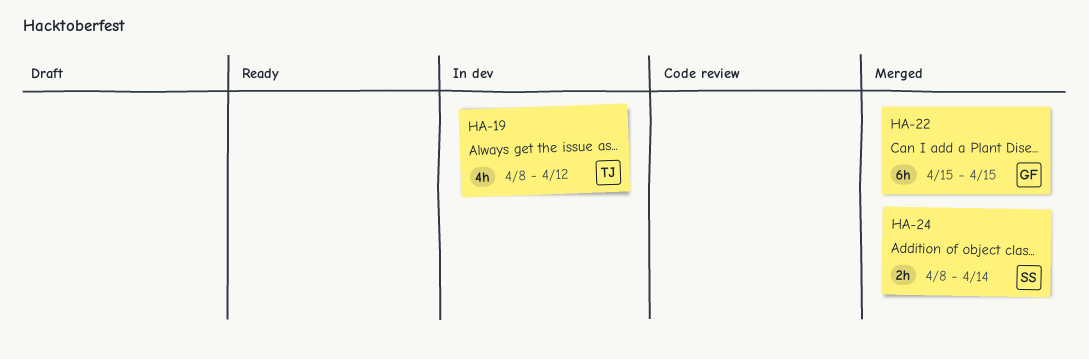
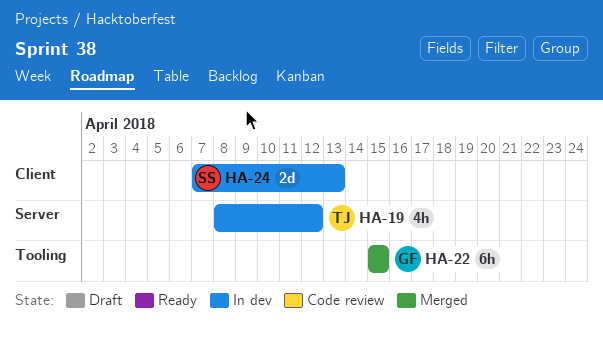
HA-24, status: Merged -> In dev
HA-24, estimate: 2h -> 2d
HA-24, start: Apr 8 -> Apr 7
HA-24, due: Apr 14 -> Apr 13

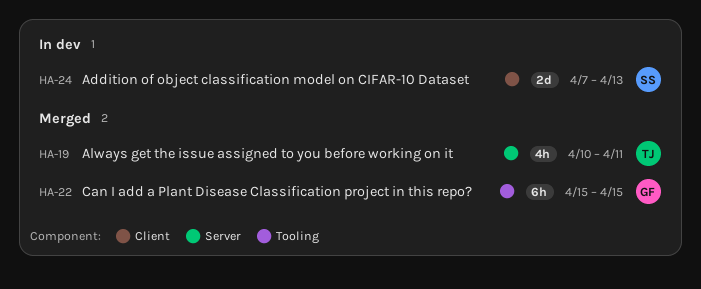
HA-19, status: In dev -> Merged
HA-19, start: Apr 8 -> Apr 10
HA-19, due: Apr 12 -> Apr 11

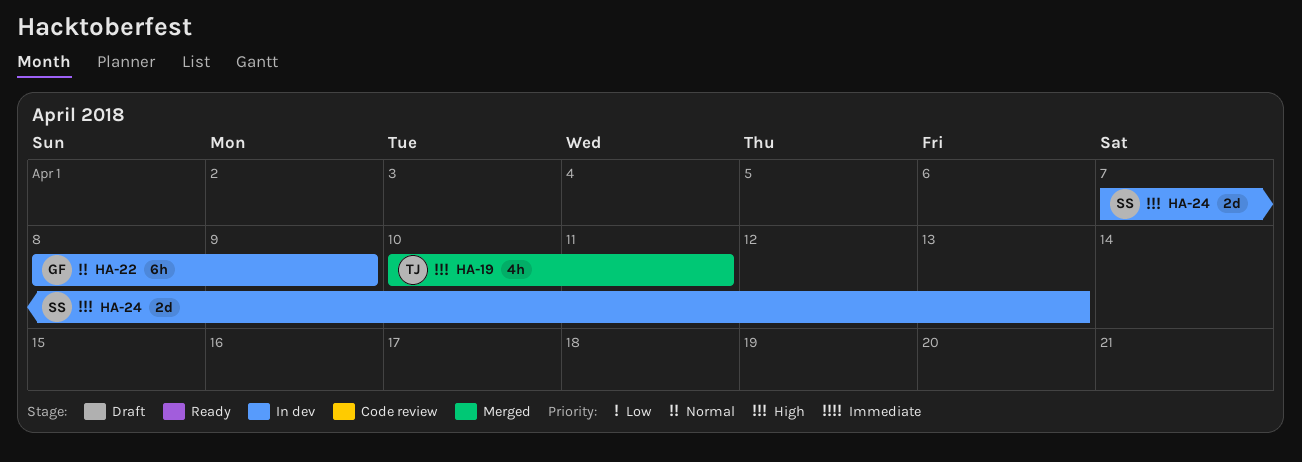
HA-22, status: Merged -> In dev
HA-22, start: Apr 15 -> Apr 8
HA-22, due: Apr 15 -> Apr 9

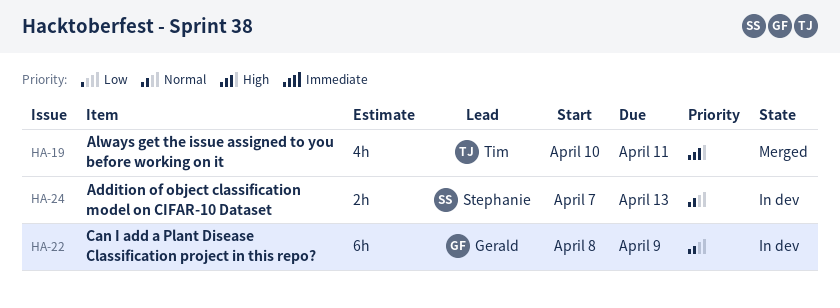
HA-24, priority: High -> Normal
HA-24, estimate: 2d -> 2h

